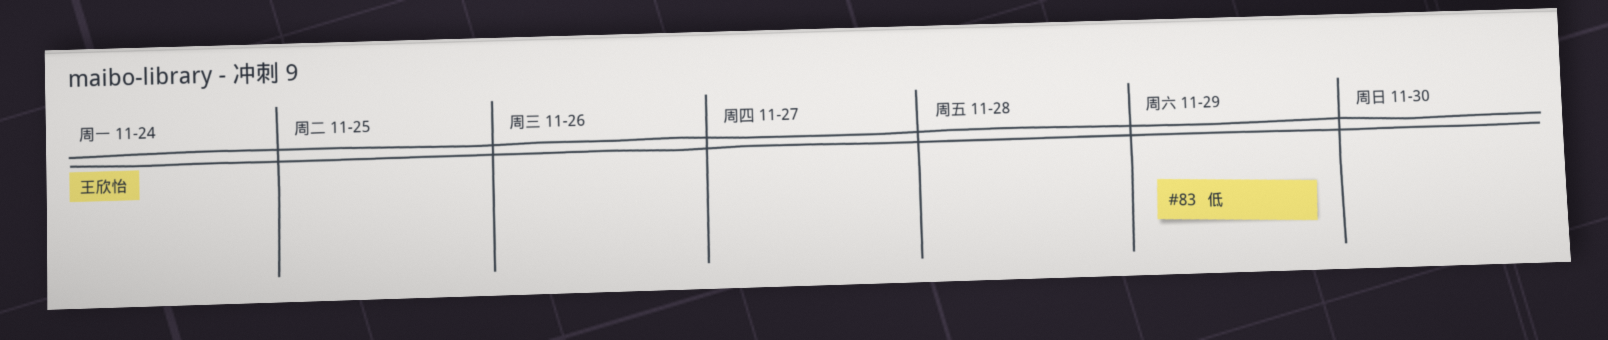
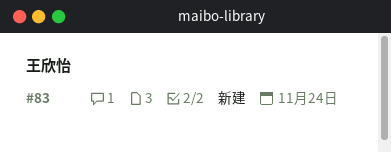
#83, due: Nov 29 -> Nov 24

